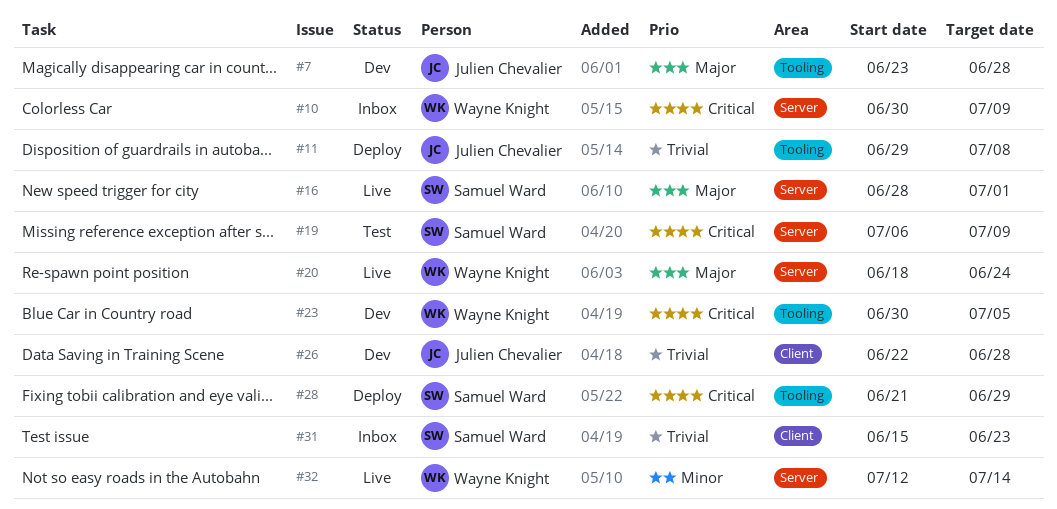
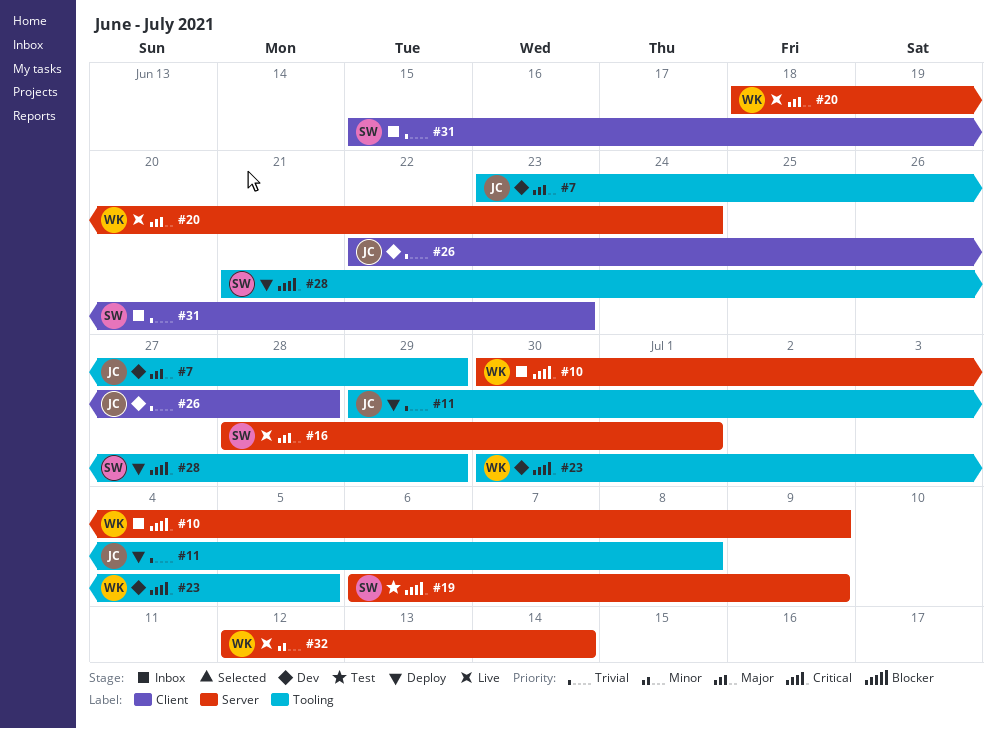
#7, due: Jun 28 -> Jun 29

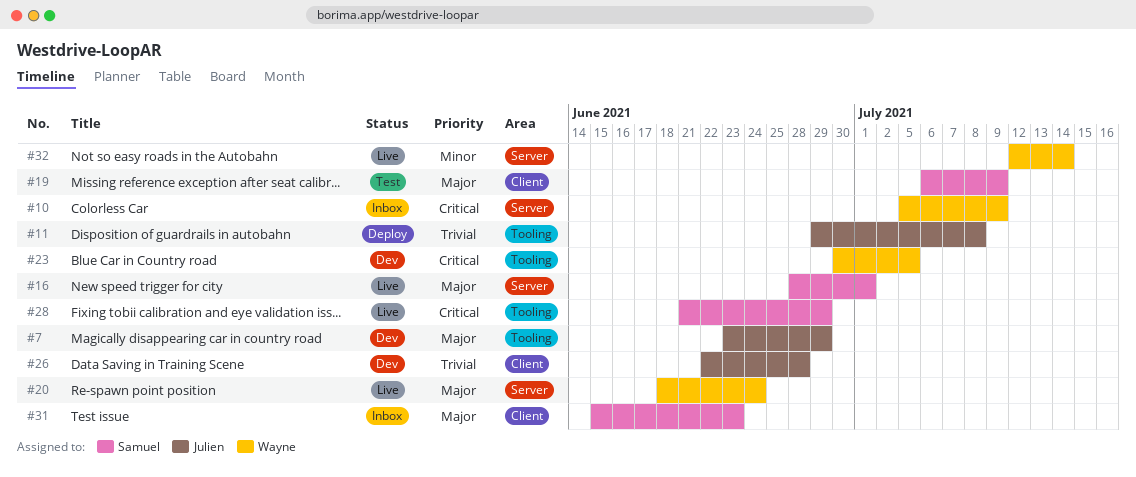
#10, start: Jun 30 -> Jul 5
#19, priority: Critical -> Major
#19, label: Server -> Client
#28, status: Deploy -> Live
#31, priority: Trivial -> Major

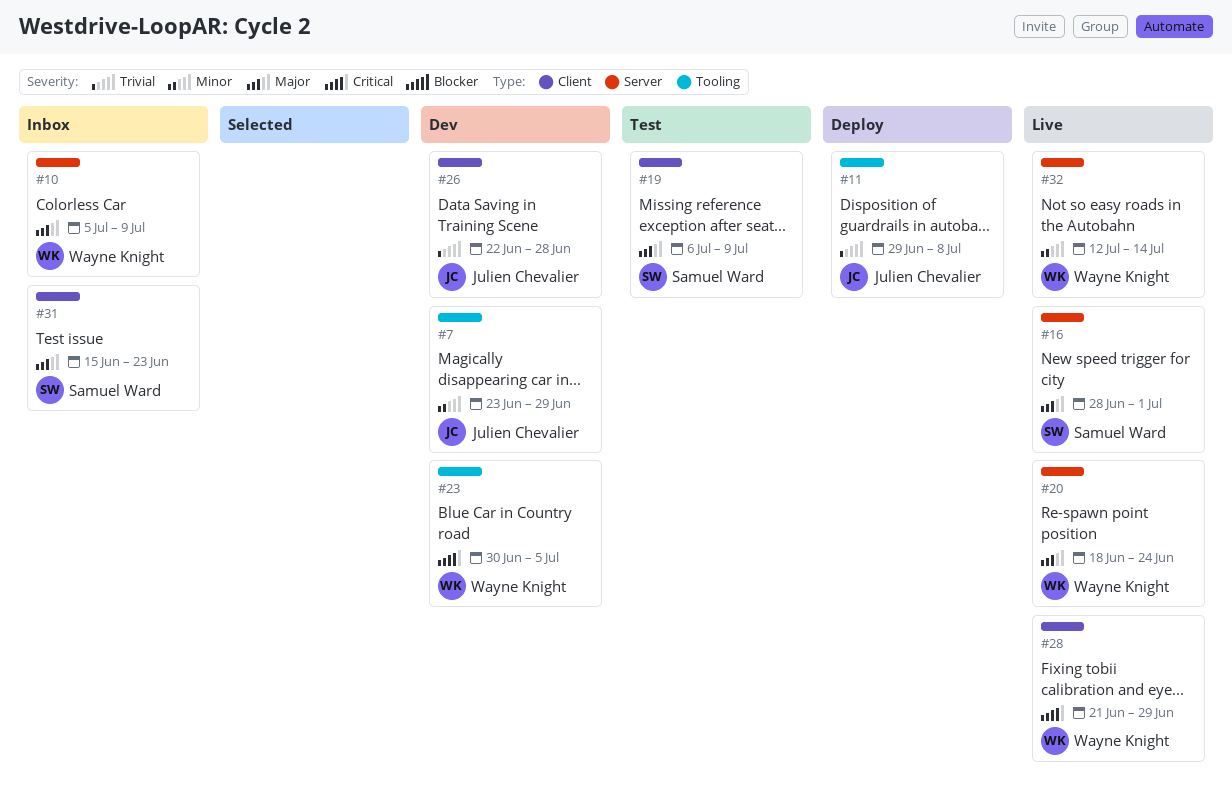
#7, priority: Major -> Minor
#10, priority: Critical -> Major
#28, owner: Samuel Ward -> Wayne Knight
#28, label: Tooling -> Client

